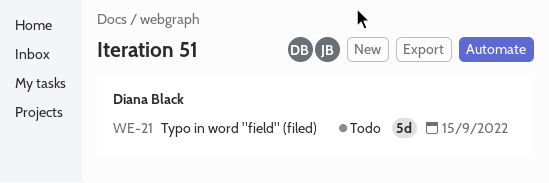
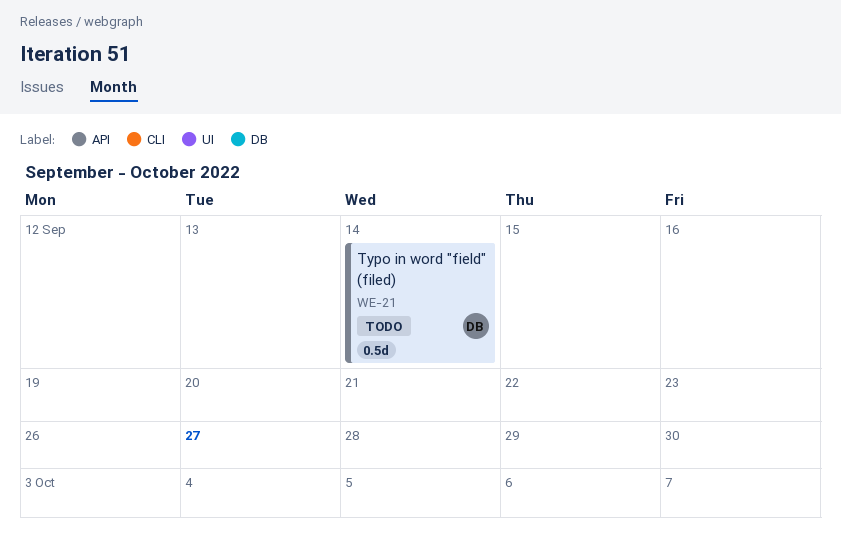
WE-21, estimate: 5d -> 0.5d
WE-21, due: Sep 15 -> Sep 14

